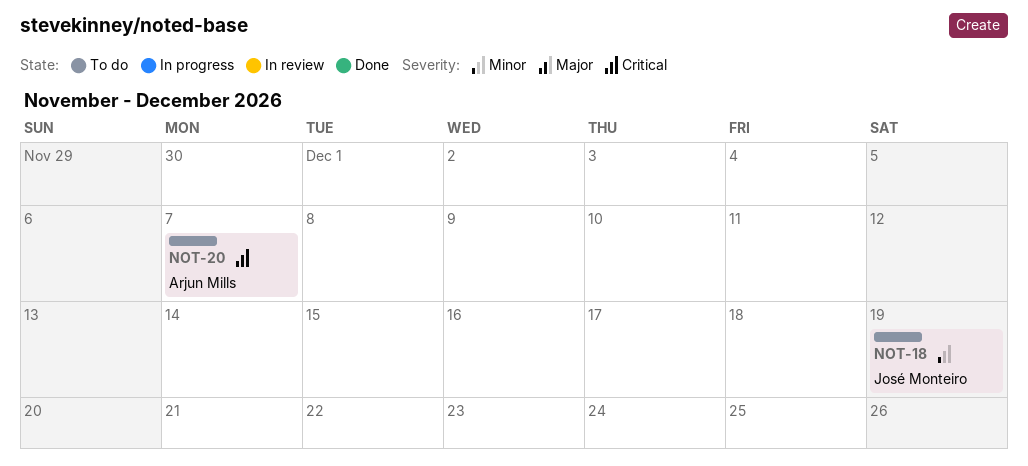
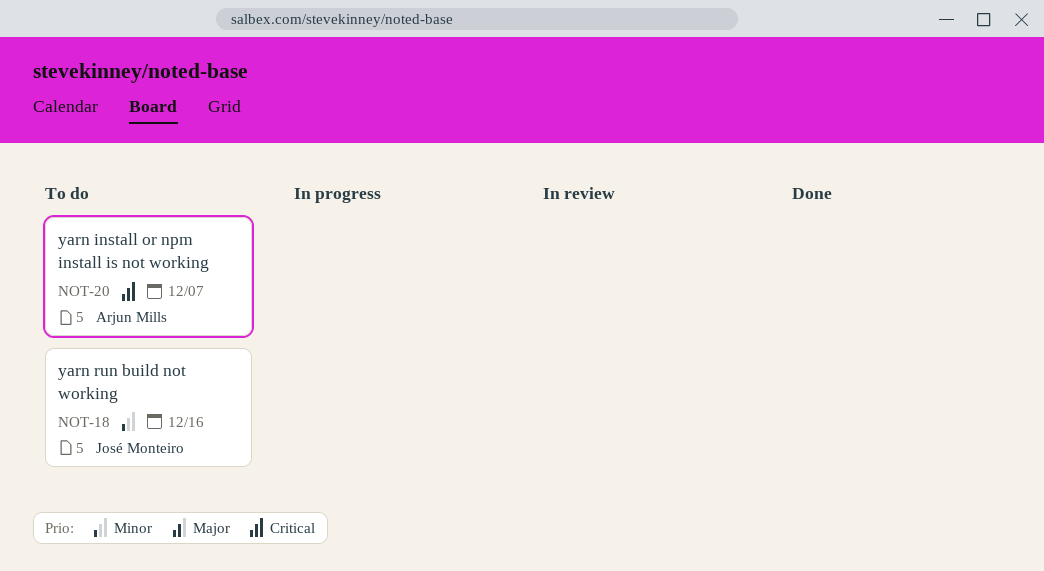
NOT-18, due: Dec 19 -> Dec 16

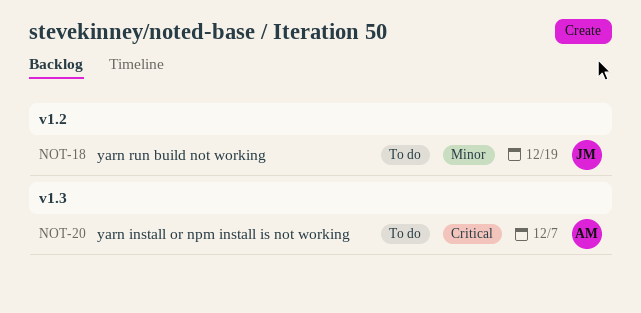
NOT-18, due: Dec 16 -> Dec 19

